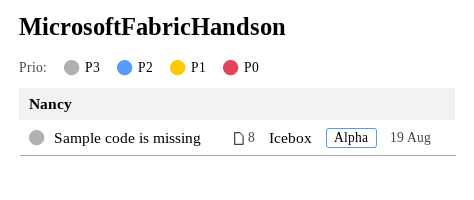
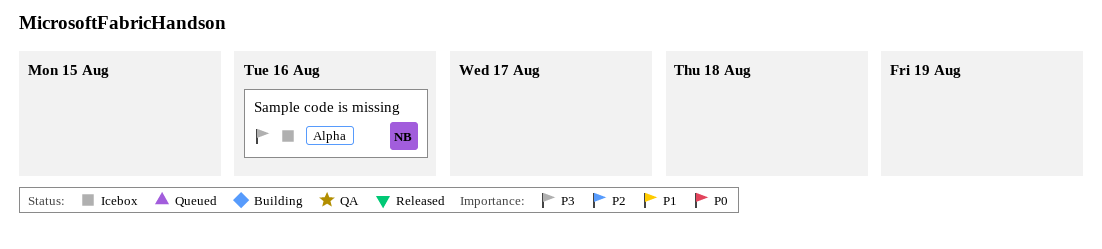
Sample code is missing, due: Aug 19 -> Aug 16

